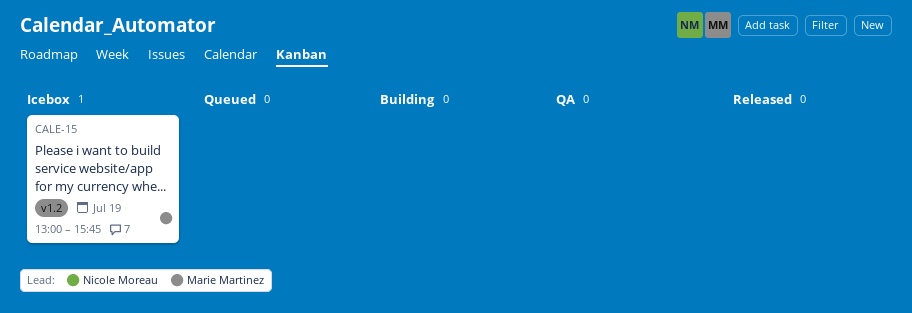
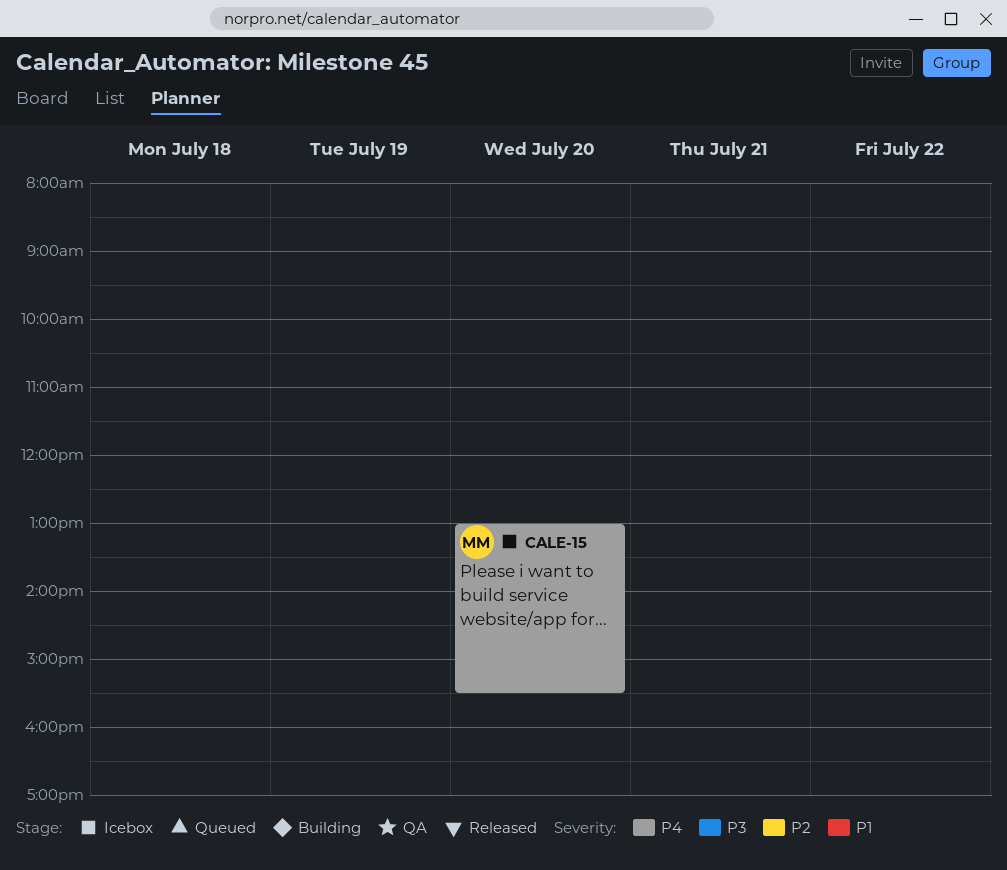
CALE-15, day: Jul 19 -> Jul 20
CALE-15, ends: 15:45 -> 15:30

